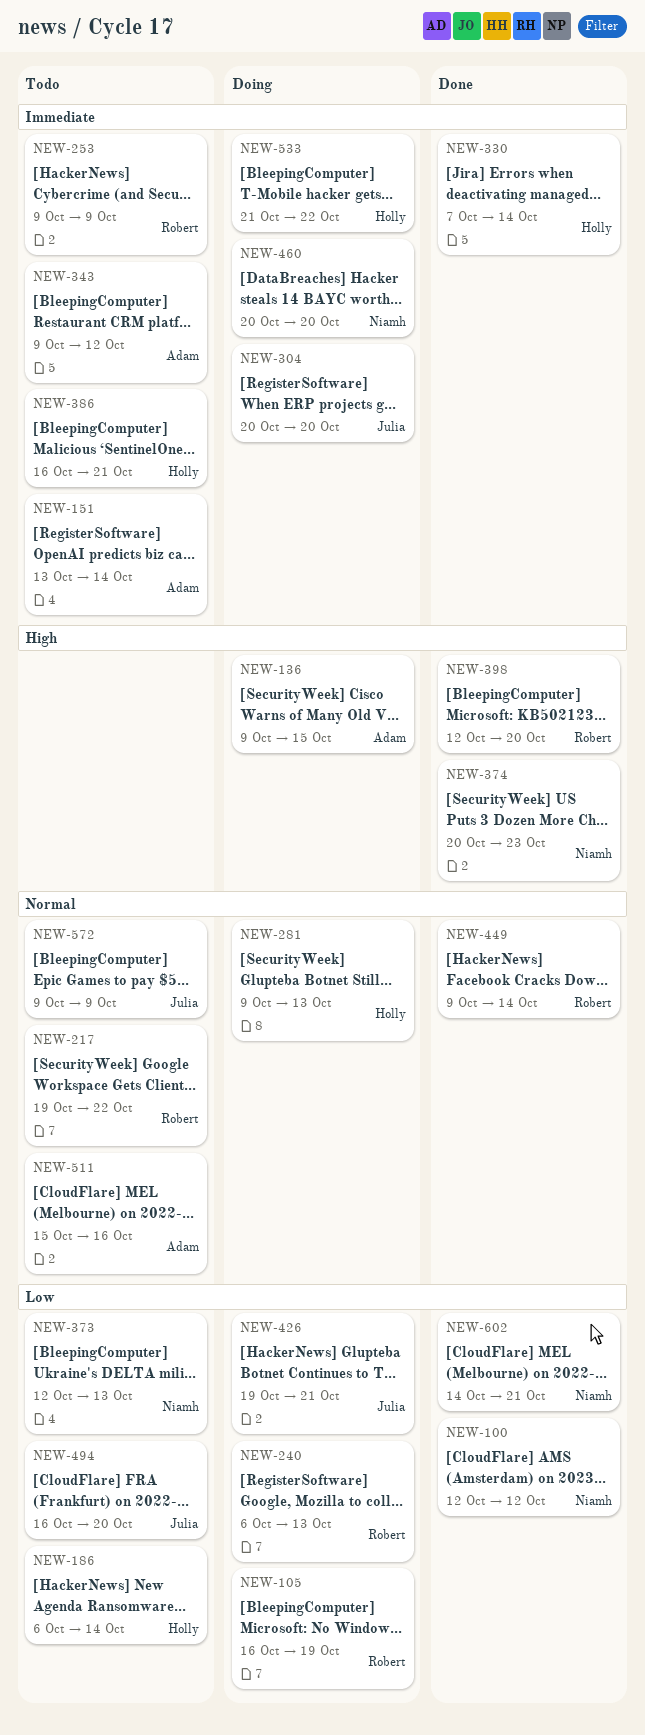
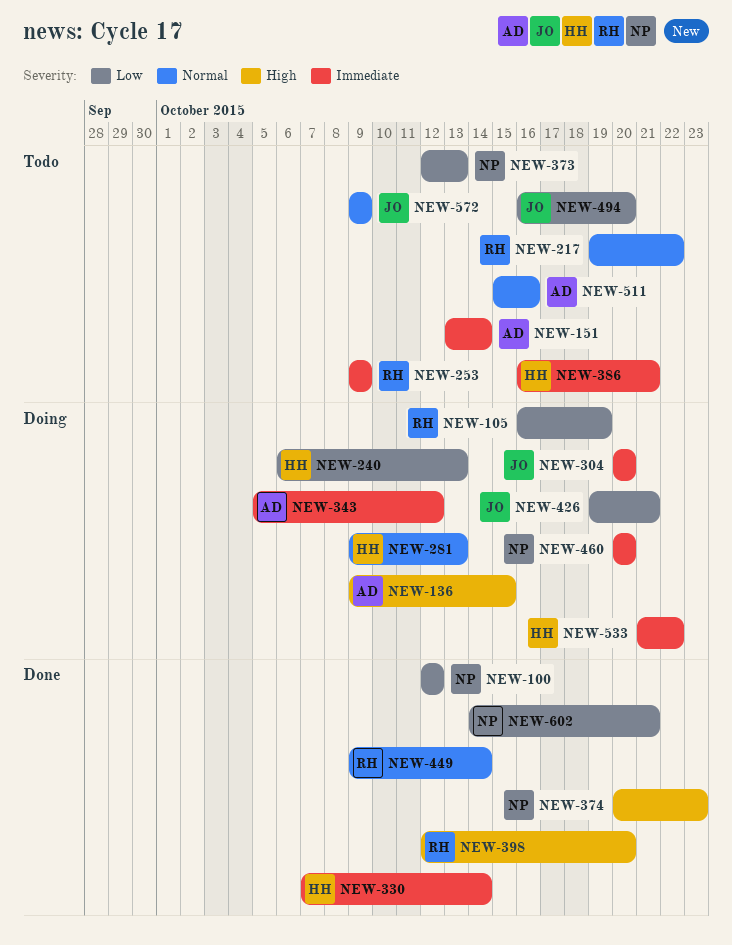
NEW-186: present -> none
NEW-240, owner: Robert -> Holly
NEW-343, status: Todo -> Doing
NEW-343, start: Oct 9 -> Oct 5

